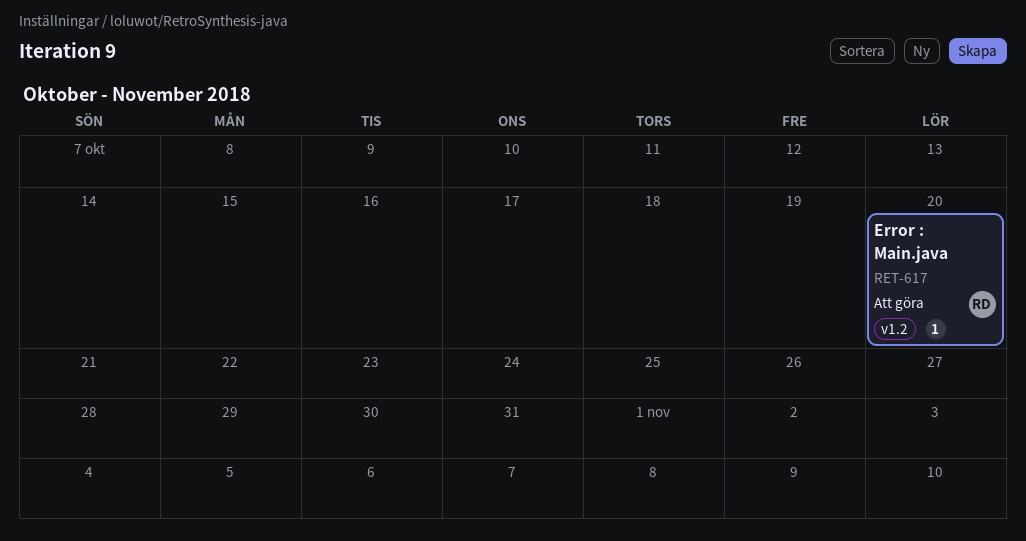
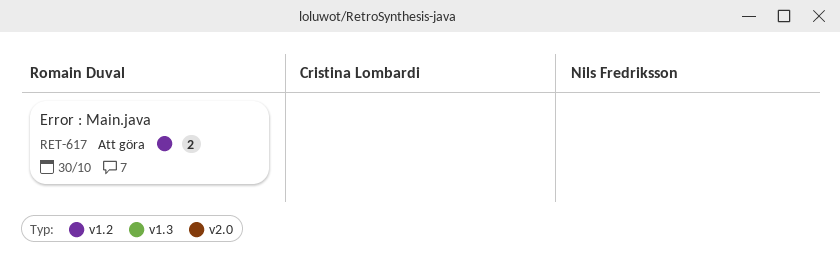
RET-617, estimate: 1 -> 2
RET-617, due: Oct 20 -> Oct 30

